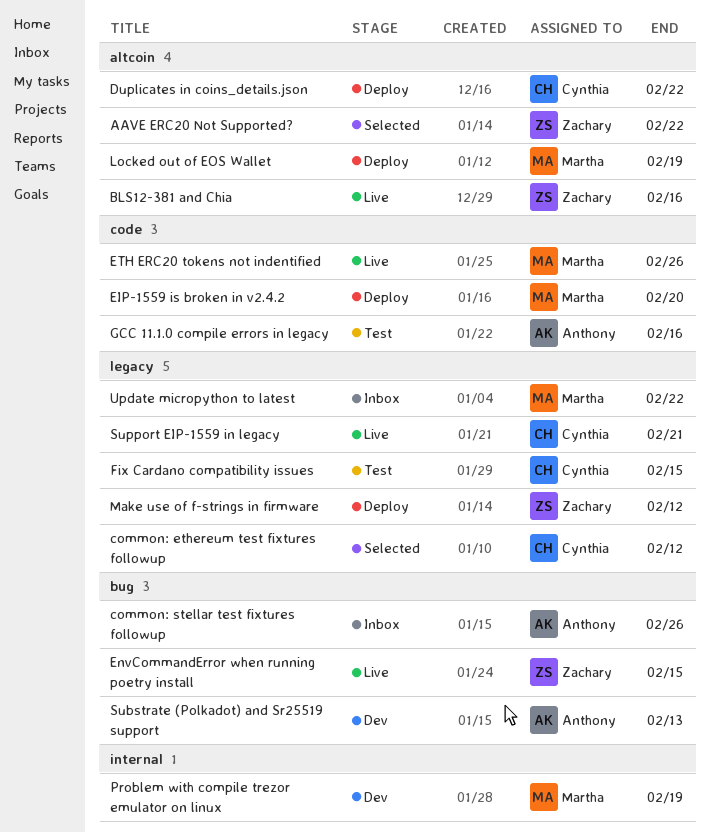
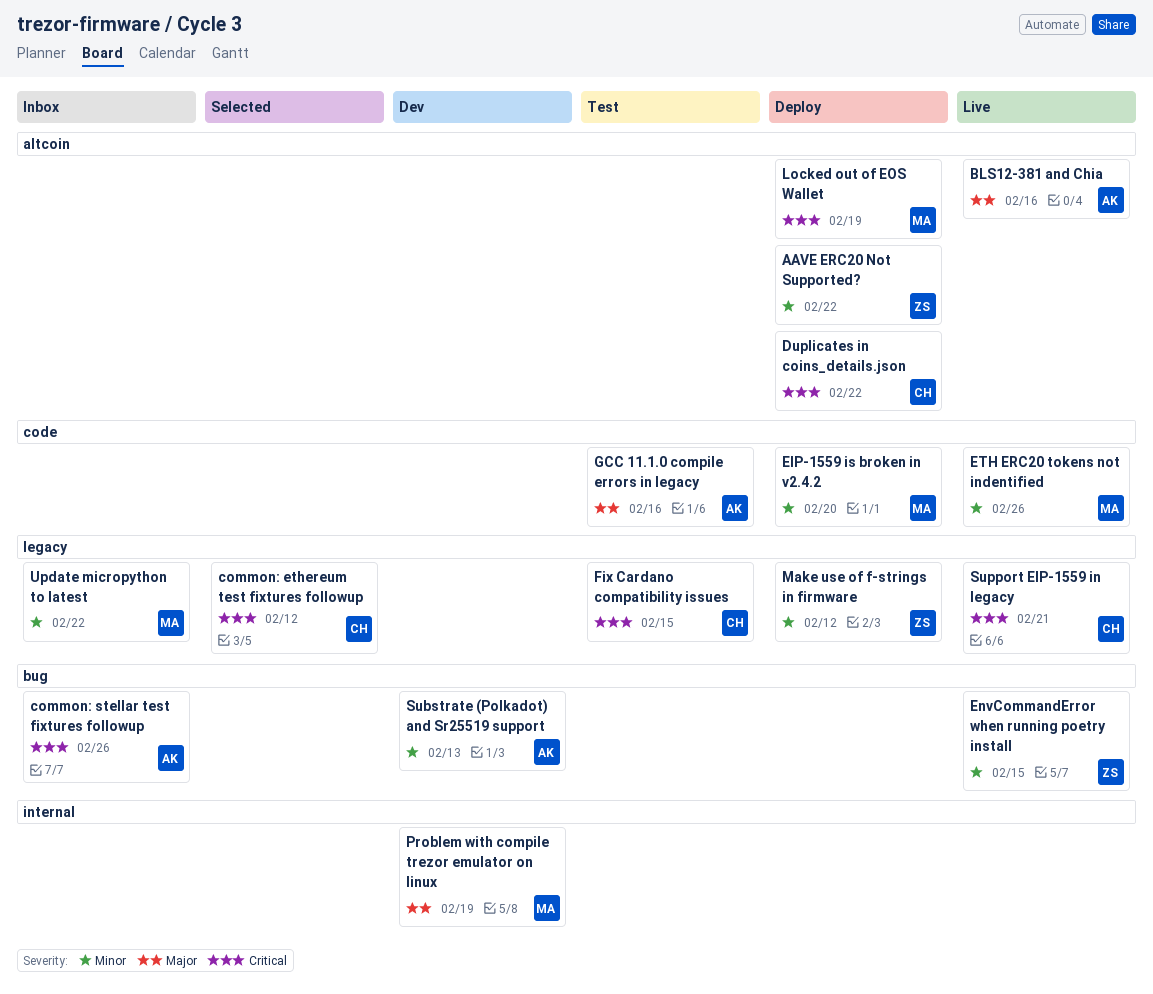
AAVE ERC20 Not Supported?, status: Selected -> Deploy
BLS12-381 and Chia, owner: Zachary -> Anthony

